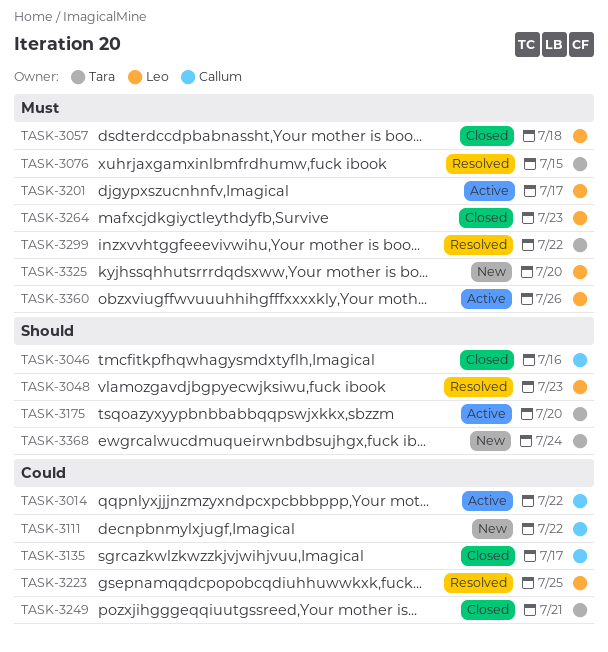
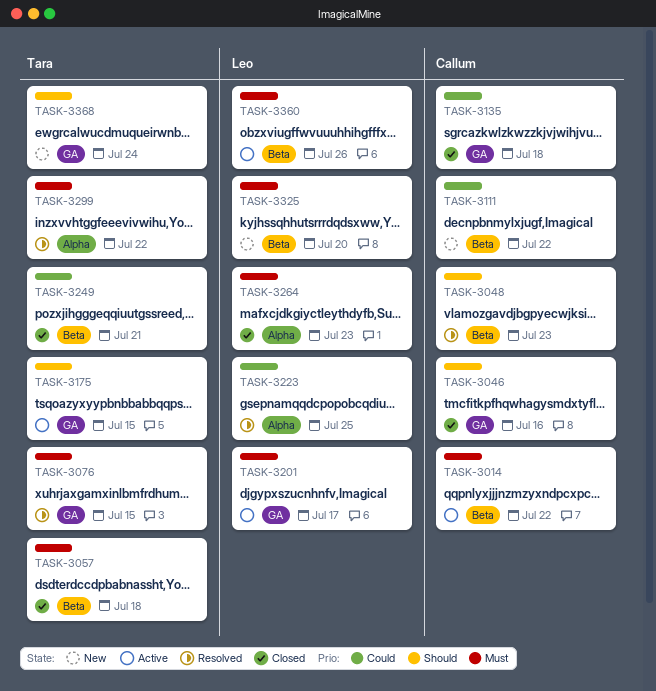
TASK-3014, priority: Could -> Must
TASK-3048, owner: Leo -> Callum
TASK-3057, owner: Leo -> Tara
TASK-3135, due: Jul 17 -> Jul 18
TASK-3175, due: Jul 20 -> Jul 15

